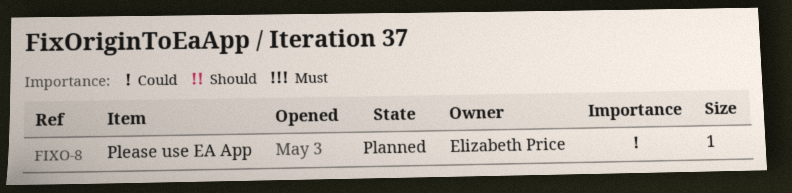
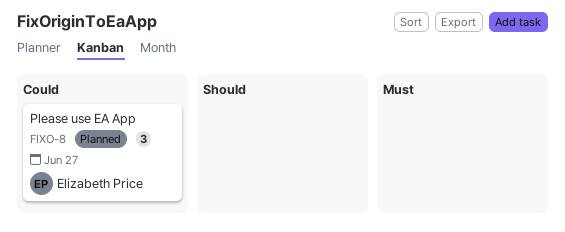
FIXO-8, estimate: 1 -> 3

